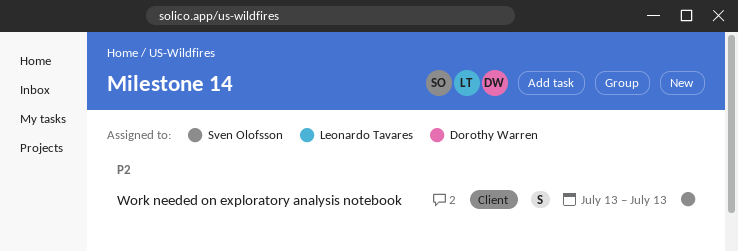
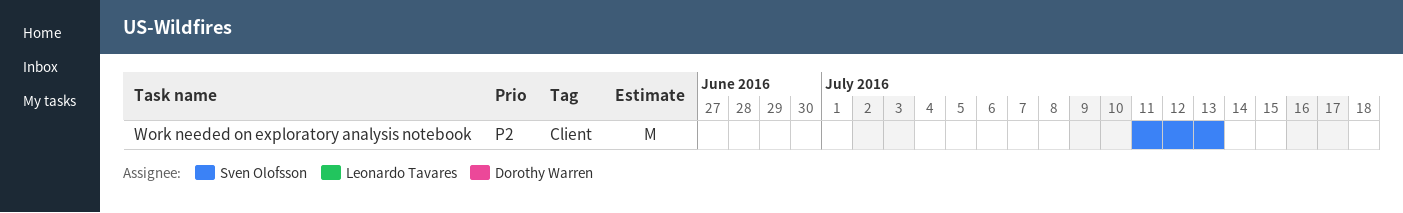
Work needed on exploratory analysis notebook, estimate: S -> M
Work needed on exploratory analysis notebook, start: Jul 13 -> Jul 11

